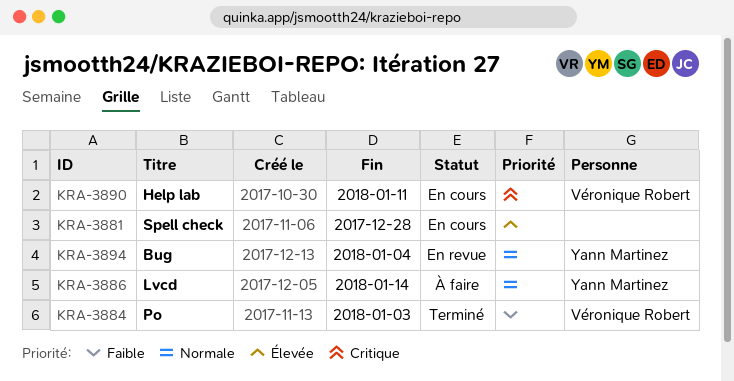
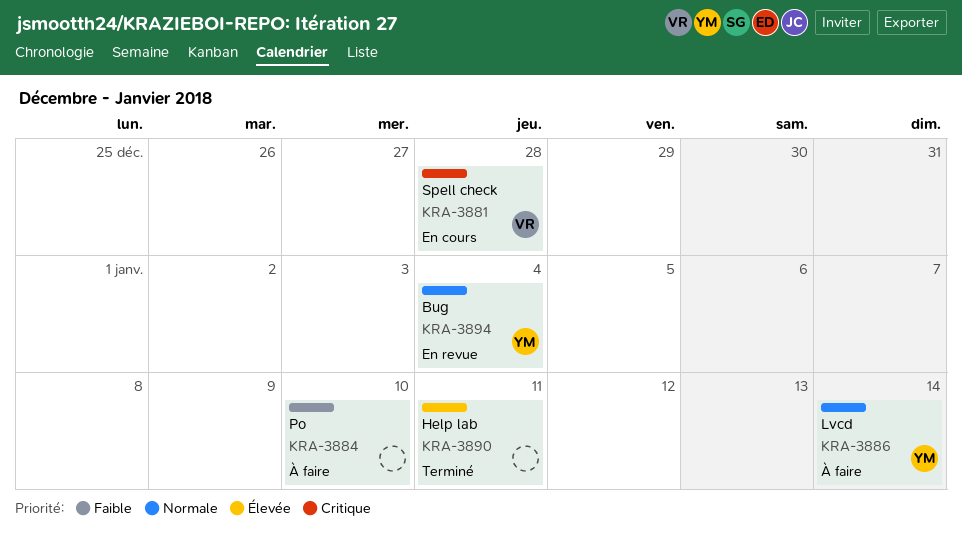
KRA-3881, owner: none -> Véronique Robert
KRA-3881, priority: Élevée -> Critique
KRA-3884, status: Terminé -> À faire
KRA-3884, owner: Véronique Robert -> none
KRA-3884, due: Jan 3 -> Jan 10
KRA-3890, status: En cours -> Terminé
KRA-3890, owner: Véronique Robert -> none
KRA-3890, priority: Critique -> Élevée

